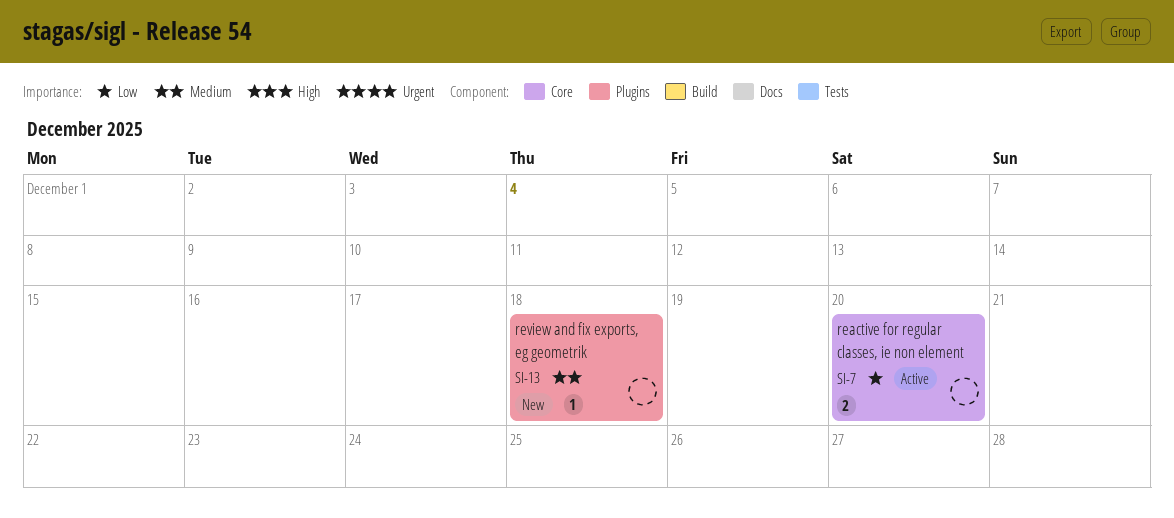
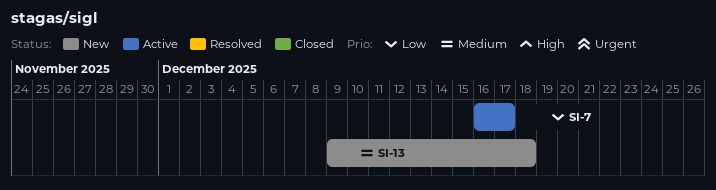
SI-7, due: Dec 20 -> Dec 17

